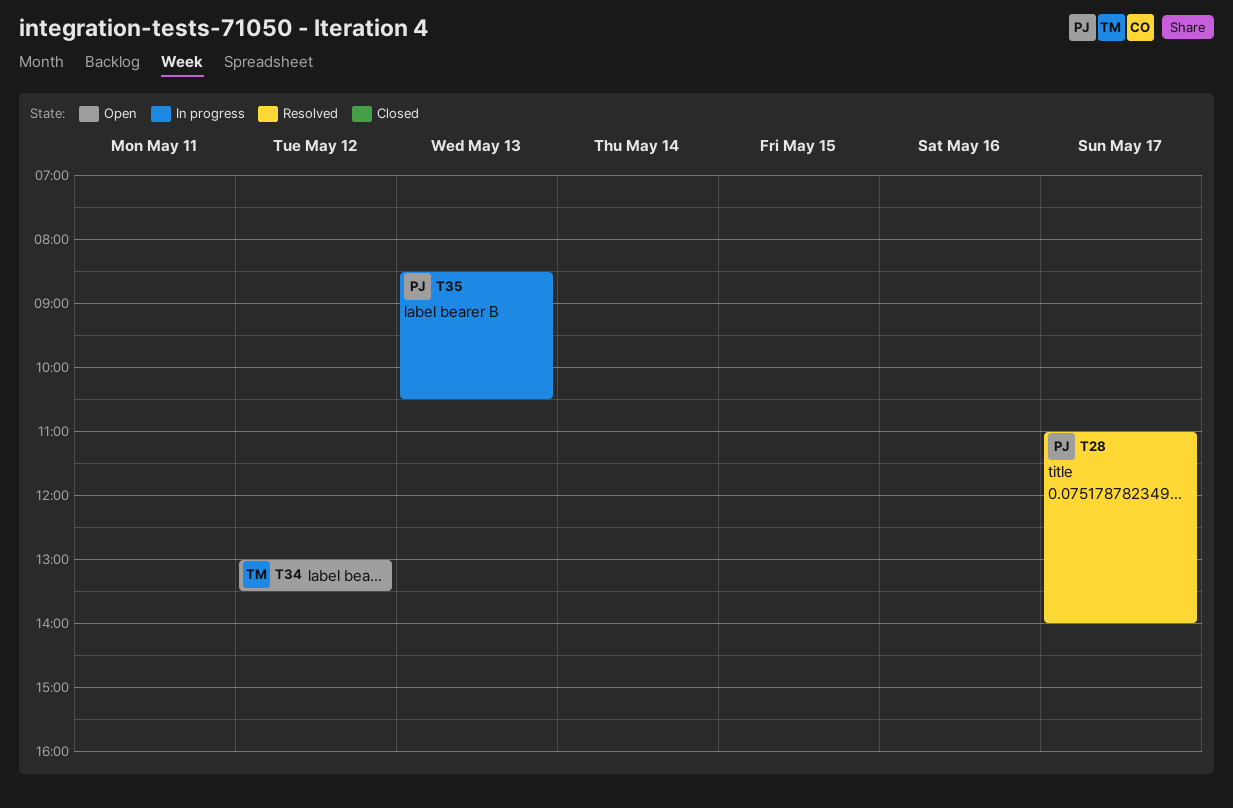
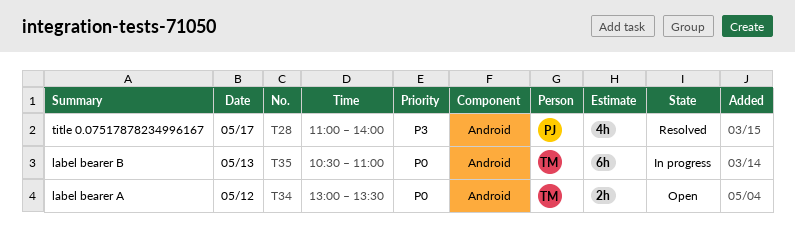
T35, owner: PJ -> TM
T35, begins: 08:30 -> 10:30
T35, ends: 10:30 -> 11:00

